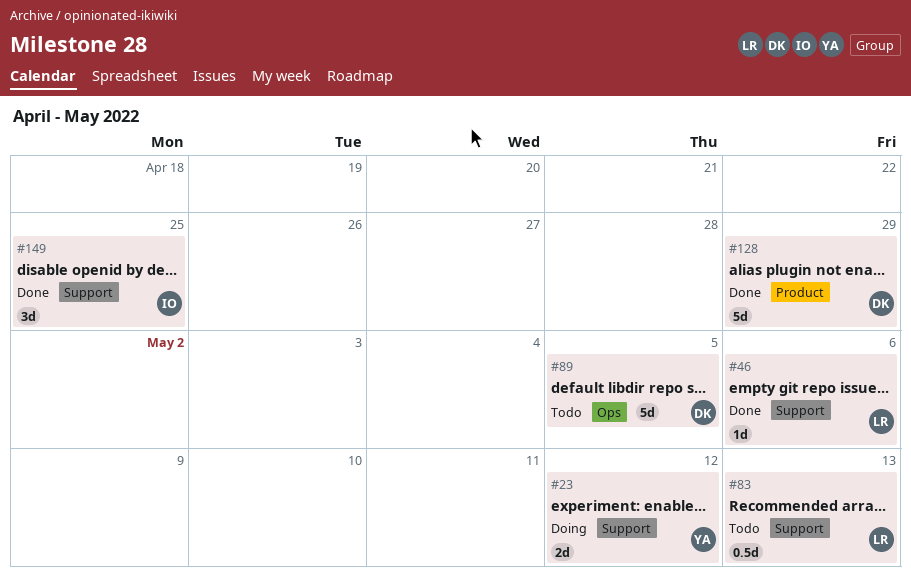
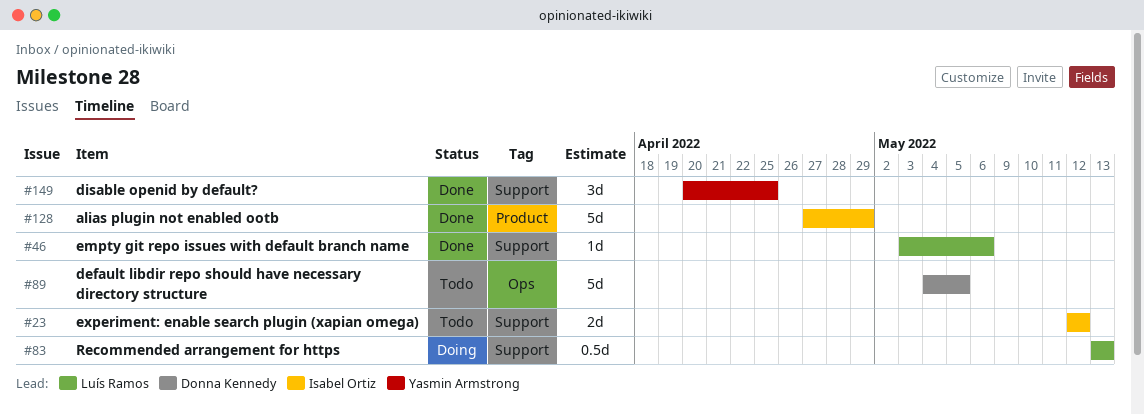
#23, status: Doing -> Todo
#23, owner: Yasmin Armstrong -> Isabel Ortiz
#83, status: Todo -> Doing
#128, owner: Donna Kennedy -> Isabel Ortiz
#149, owner: Isabel Ortiz -> Yasmin Armstrong

